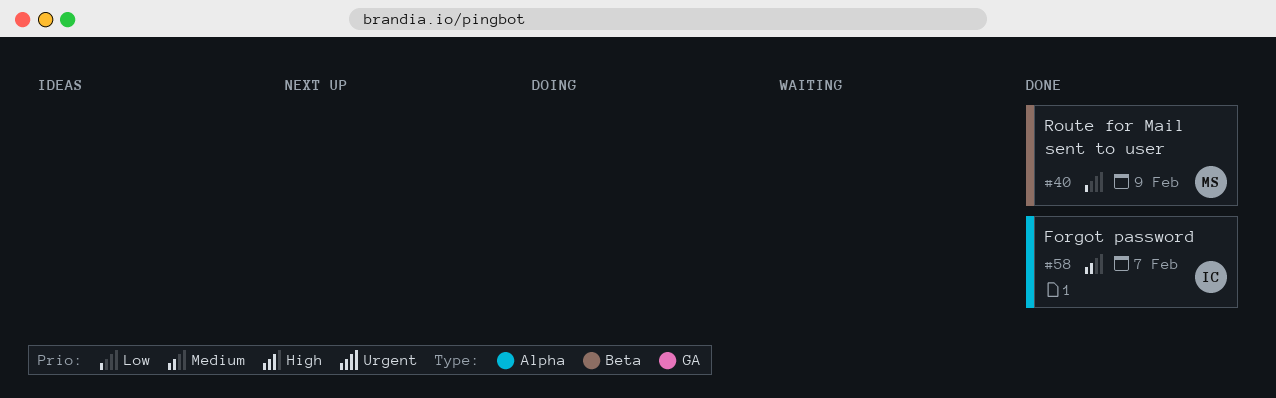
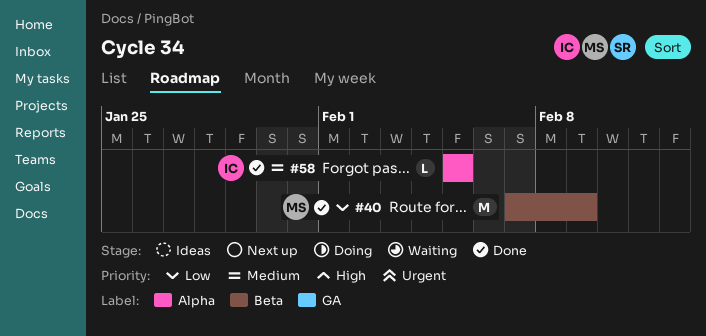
#58, due: Feb 7 -> Feb 5

